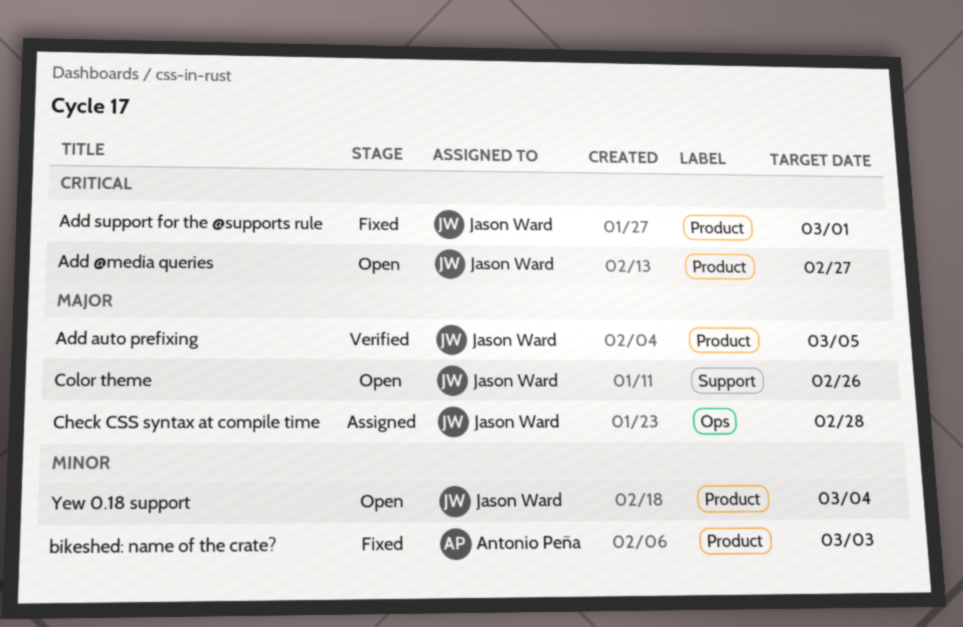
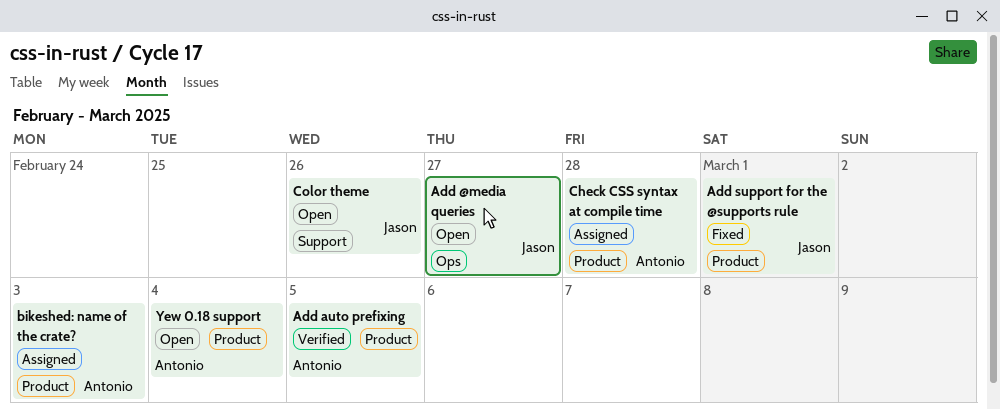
Add @media queries, label: Product -> Ops
Add auto prefixing, owner: Jason Ward -> Antonio Peña
bikeshed: name of the crate?, status: Fixed -> Assigned
Check CSS syntax at compile time, owner: Jason Ward -> Antonio Peña
Check CSS syntax at compile time, label: Ops -> Product
Yew 0.18 support, owner: Jason Ward -> Antonio Peña

